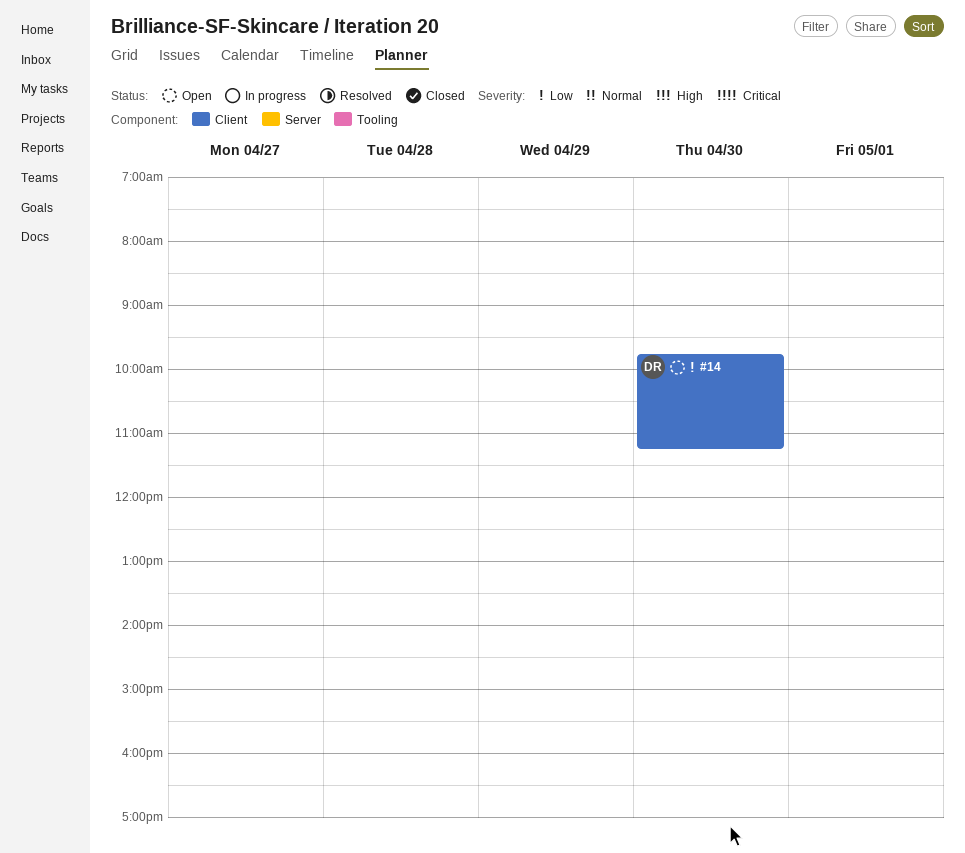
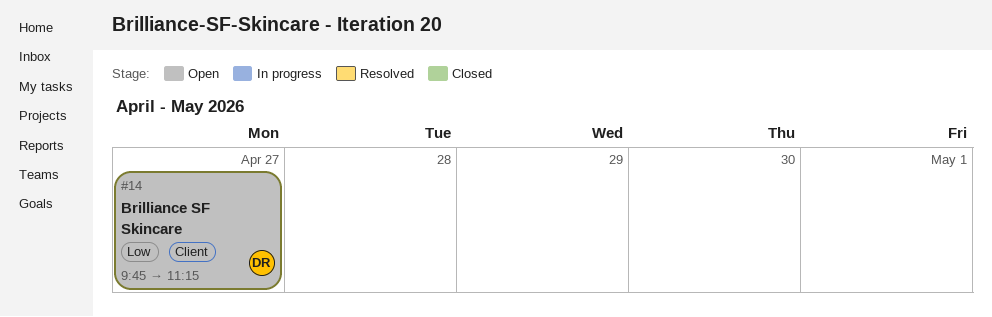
#14, day: Apr 30 -> Apr 27

